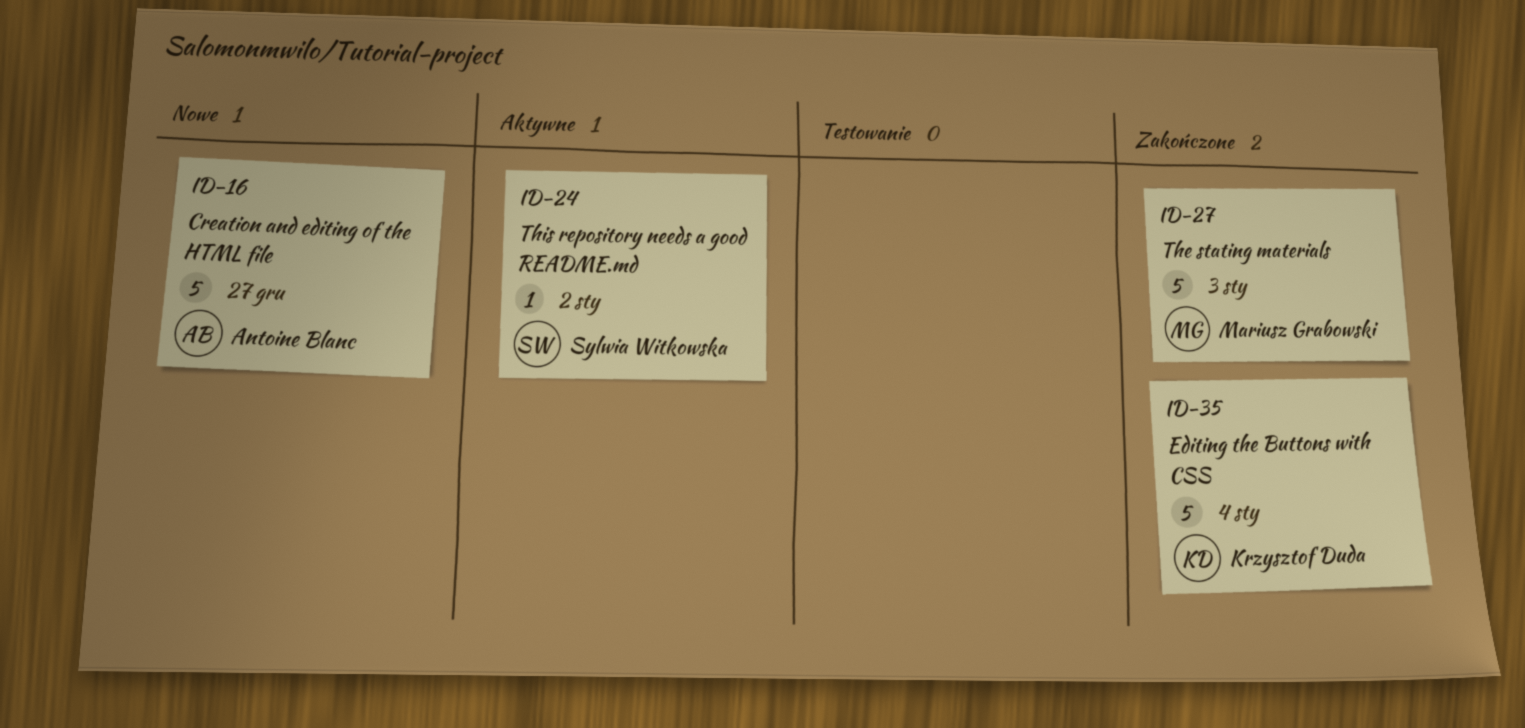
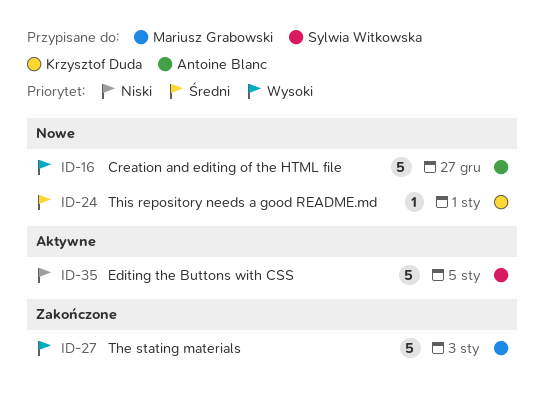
ID-24, status: Aktywne -> Nowe
ID-24, owner: Sylwia Witkowska -> Krzysztof Duda
ID-24, due: Jan 2 -> Jan 1
ID-35, status: Zakończone -> Aktywne
ID-35, owner: Krzysztof Duda -> Sylwia Witkowska
ID-35, due: Jan 4 -> Jan 5

